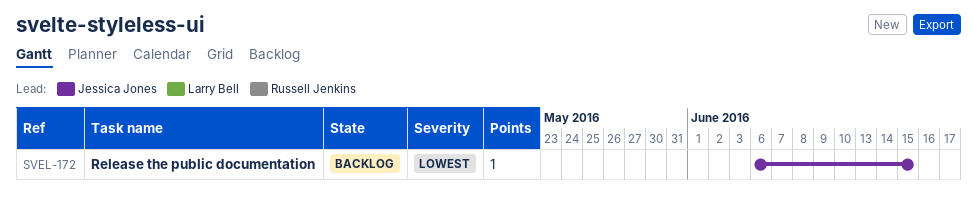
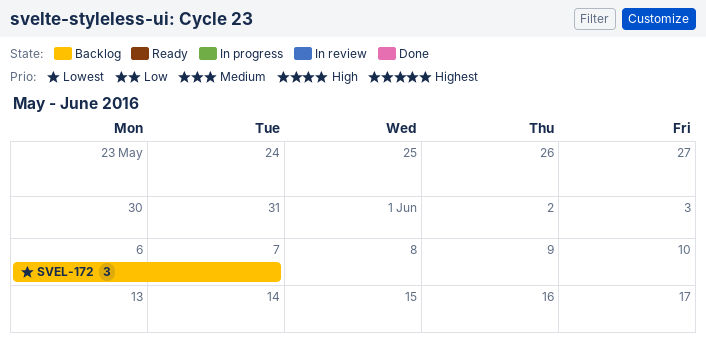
SVEL-172, estimate: 1 -> 3
SVEL-172, due: Jun 15 -> Jun 7

